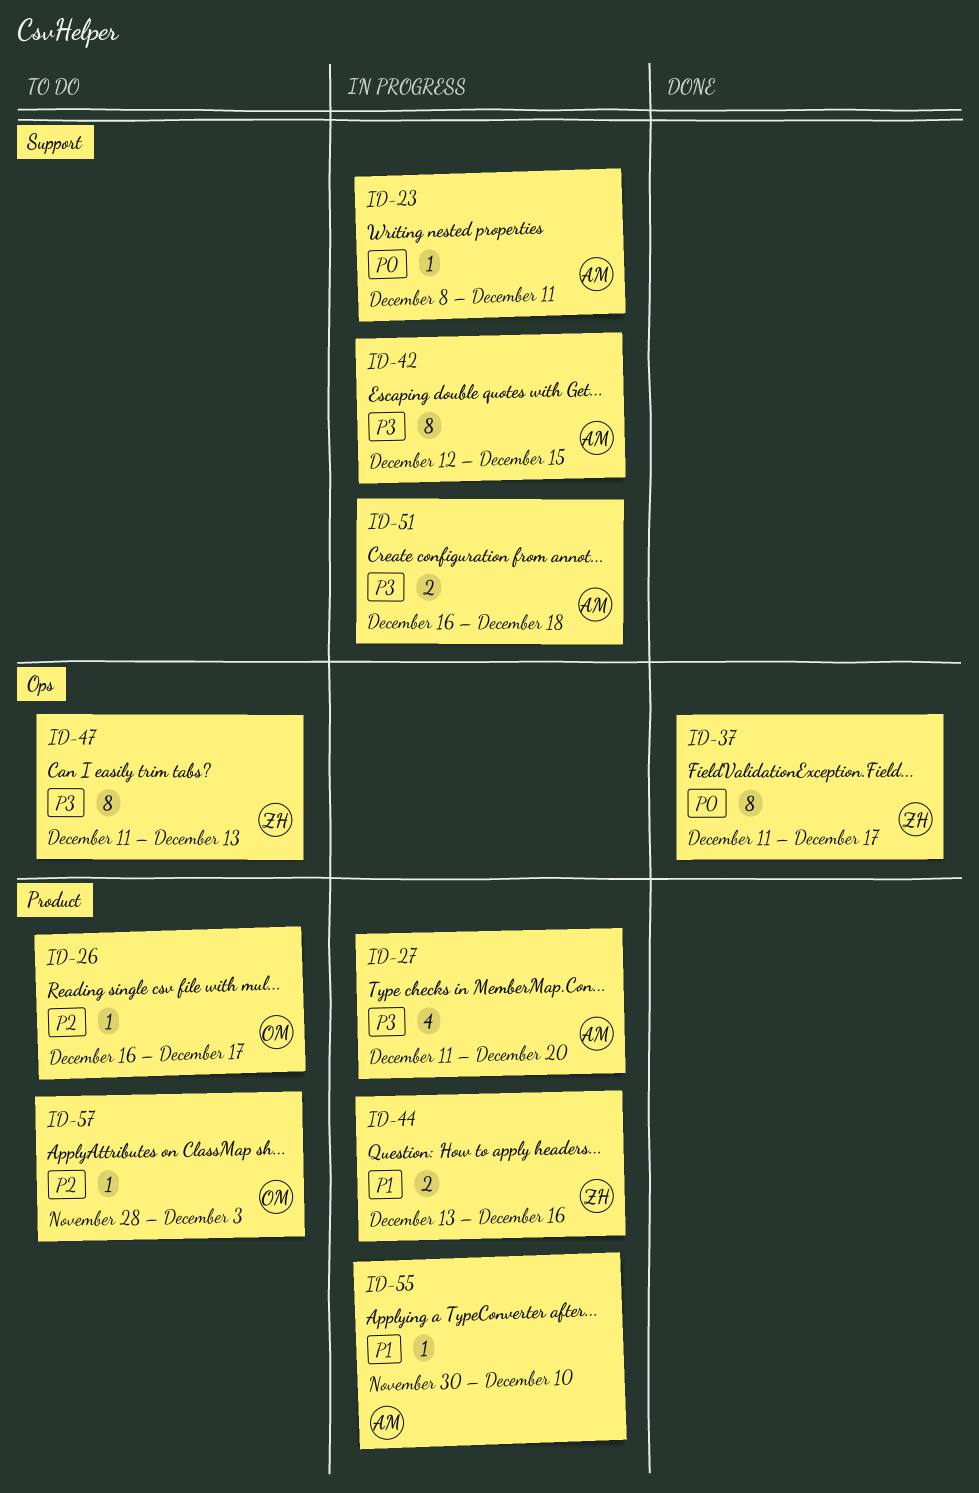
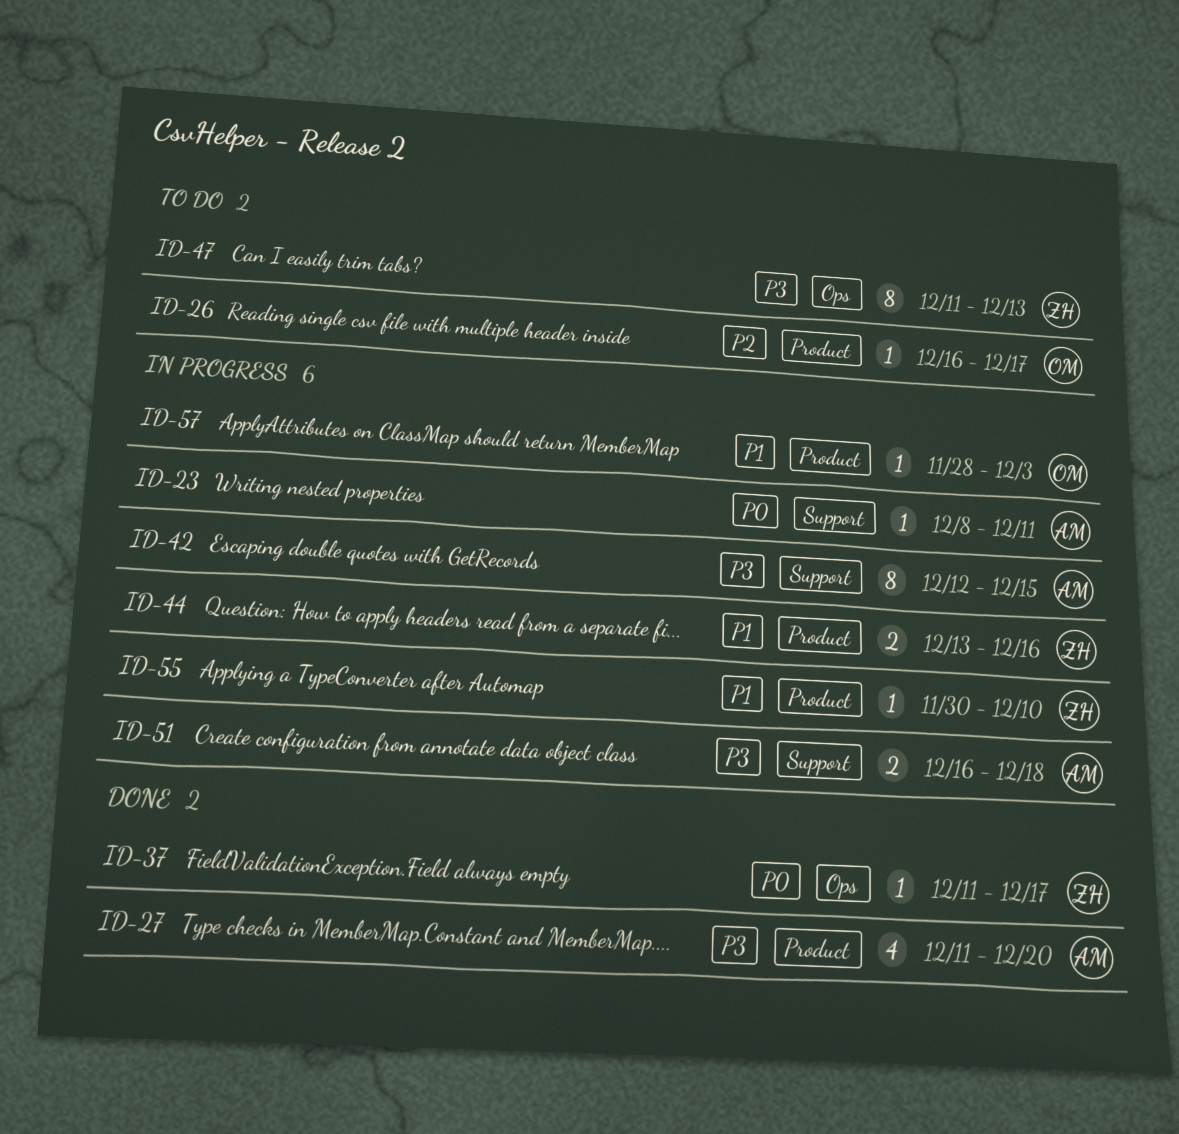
ID-27, status: In progress -> Done
ID-37, estimate: 8 -> 1
ID-55, owner: AM -> ZH
ID-57, status: To do -> In progress
ID-57, priority: P2 -> P1

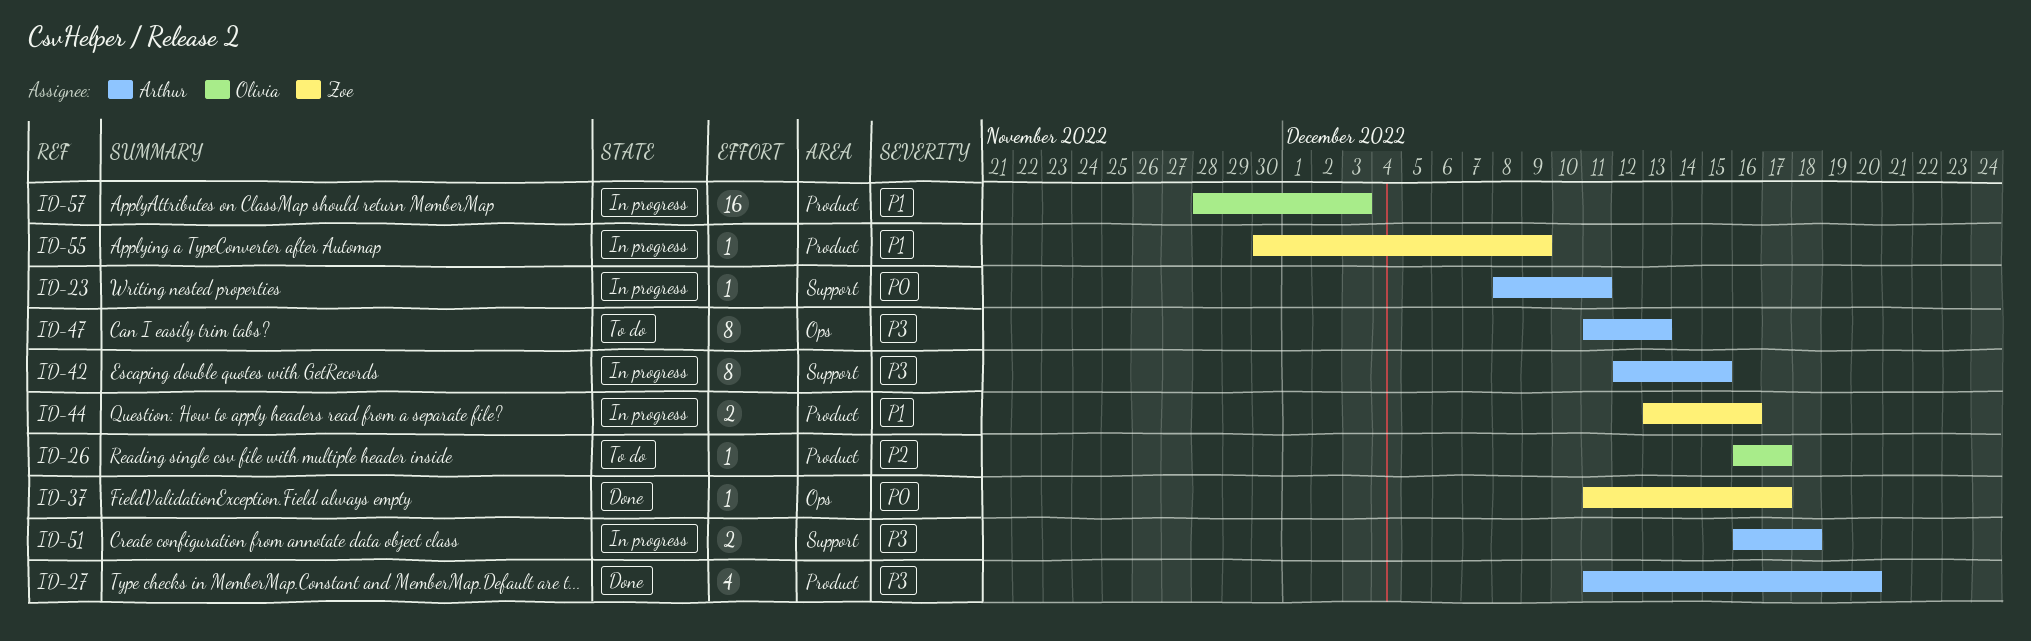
ID-47, owner: Zoe -> Arthur
ID-55, due: Dec 10 -> Dec 9
ID-57, estimate: 1 -> 16

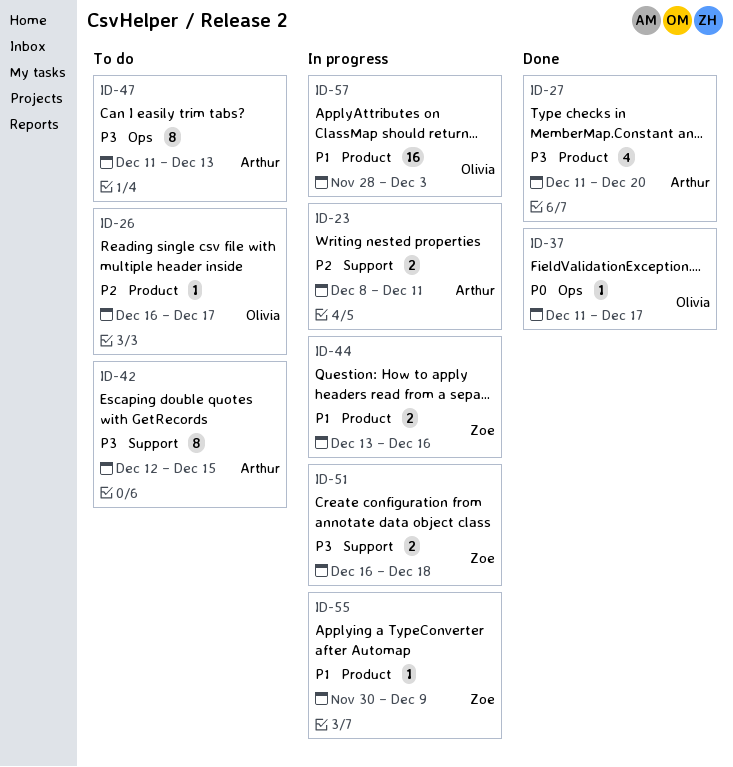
ID-23, priority: P0 -> P2
ID-23, estimate: 1 -> 2
ID-37, owner: Zoe -> Olivia
ID-42, status: In progress -> To do
ID-51, owner: Arthur -> Zoe

